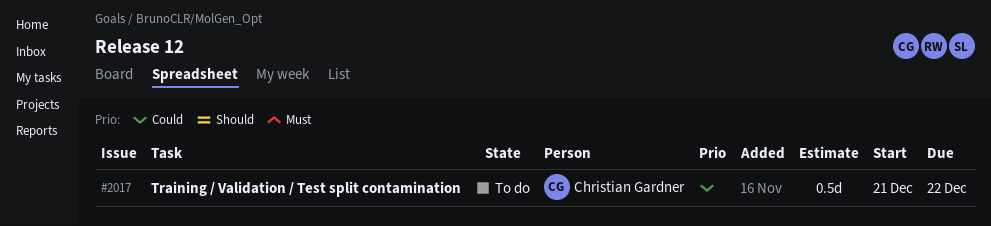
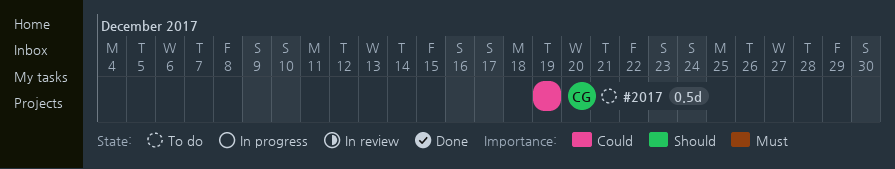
#2017, start: Dec 21 -> Dec 19
#2017, due: Dec 22 -> Dec 19

